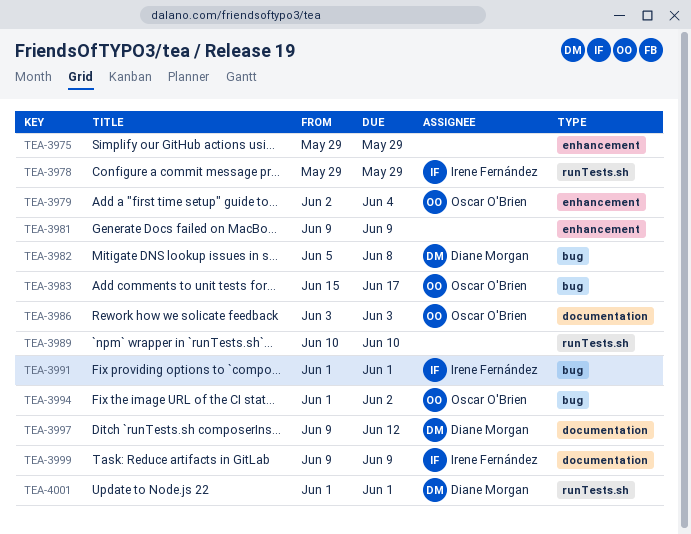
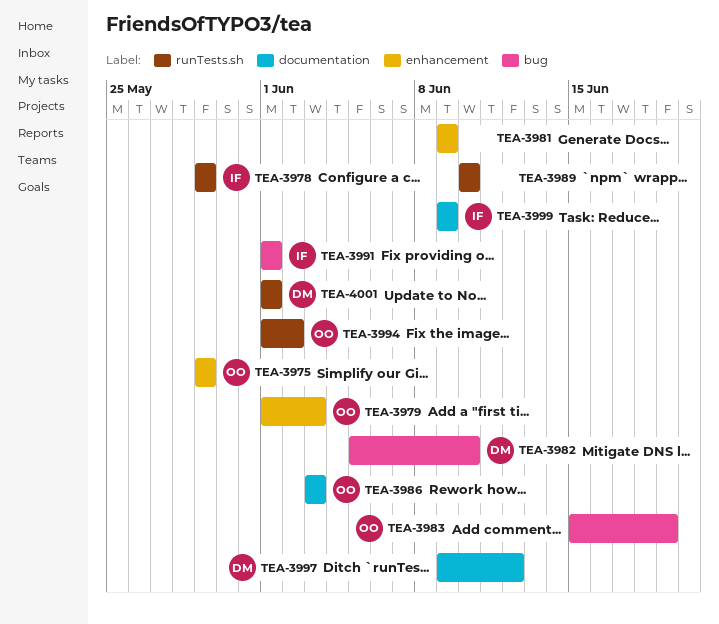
TEA-3975, owner: none -> Oscar O'Brien
TEA-3979, start: Jun 2 -> Jun 1
TEA-3979, due: Jun 4 -> Jun 3
TEA-3982, due: Jun 8 -> Jun 10
TEA-3983, due: Jun 17 -> Jun 19
TEA-3994, label: bug -> runTests.sh

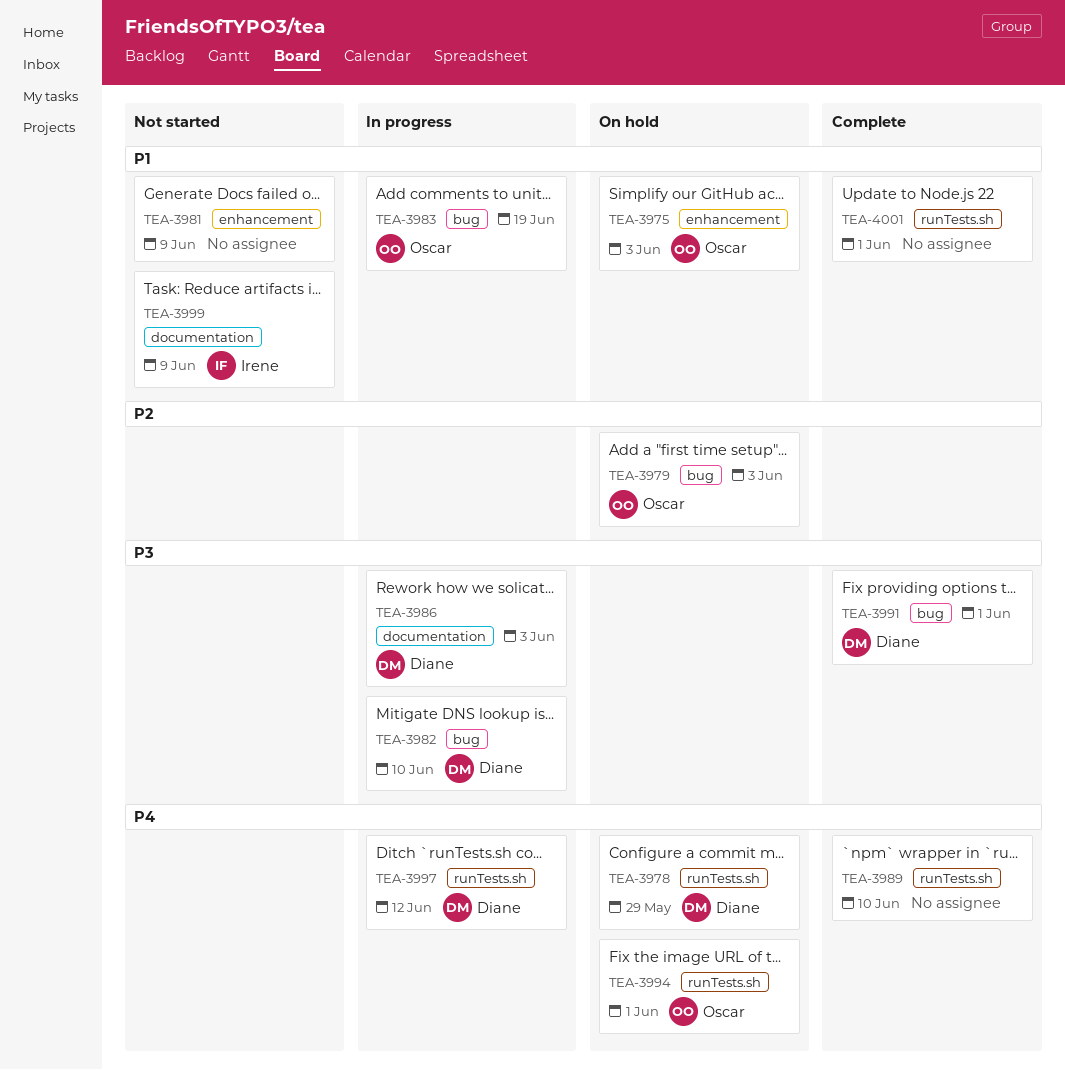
TEA-3975, due: May 29 -> Jun 3
TEA-3978, owner: Irene -> Diane
TEA-3979, label: enhancement -> bug
TEA-3986, owner: Oscar -> Diane
TEA-3991, owner: Irene -> Diane
TEA-3994, due: Jun 2 -> Jun 1
TEA-3997, label: documentation -> runTests.sh
TEA-4001, owner: Diane -> none

